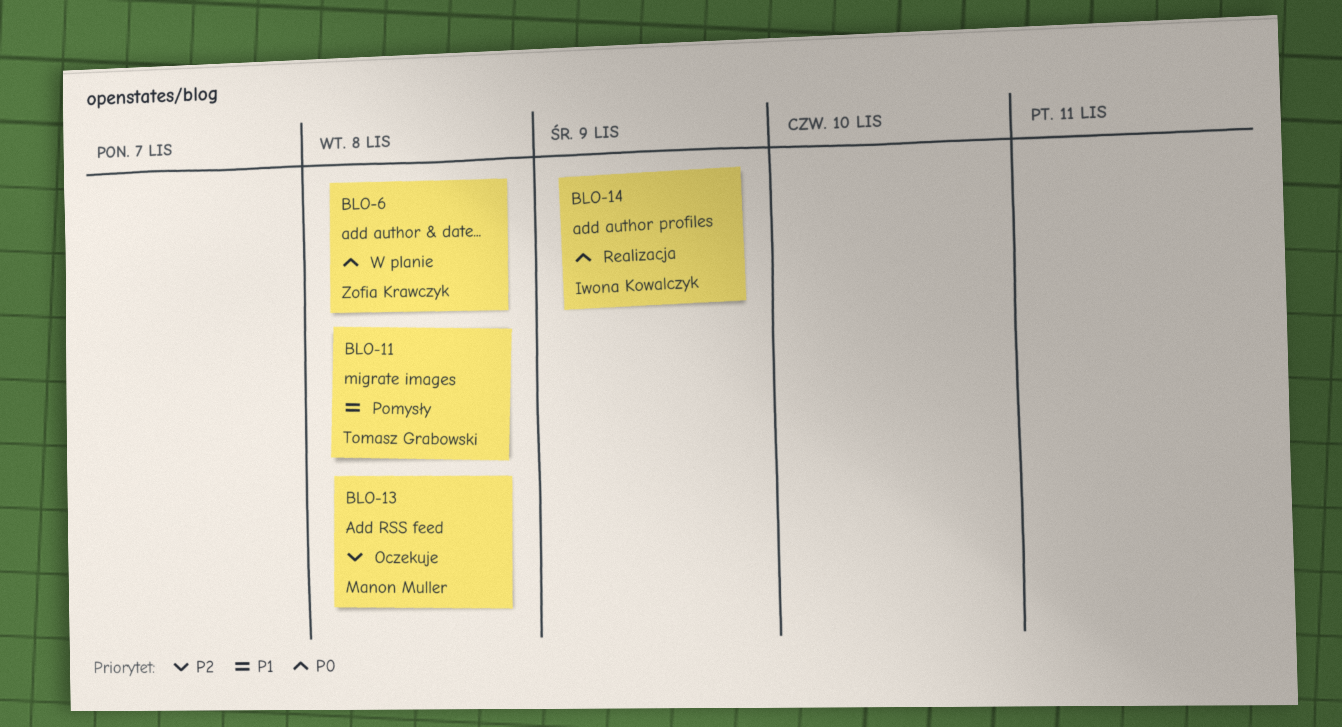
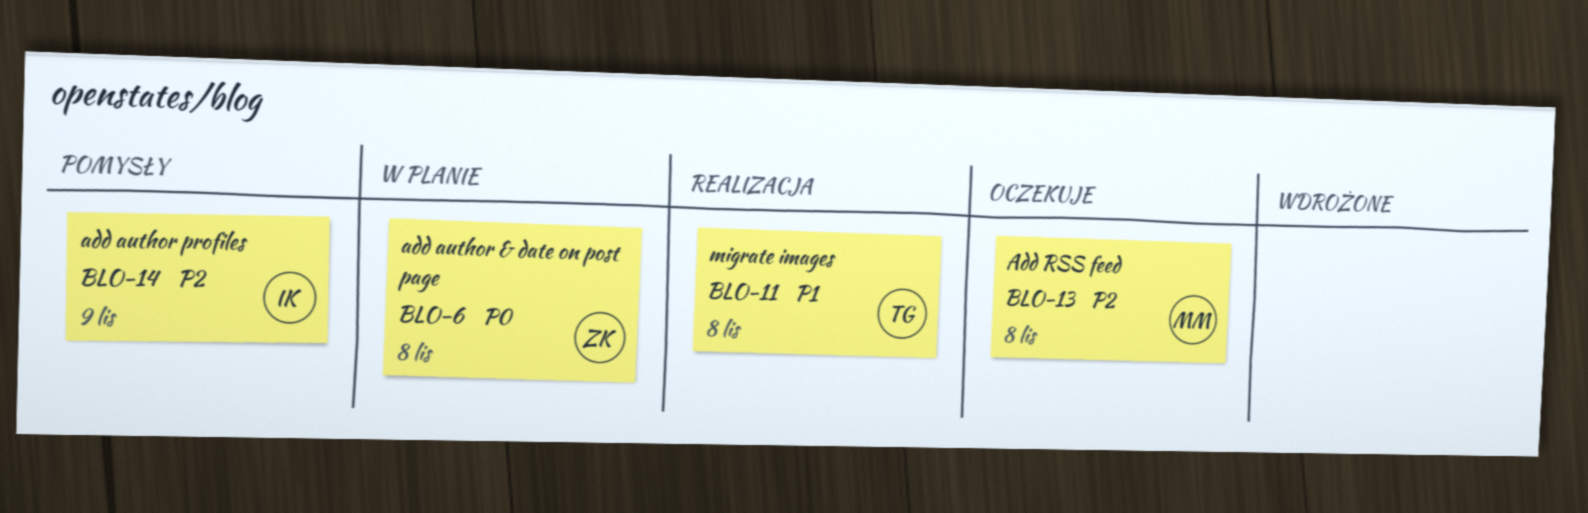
BLO-11, status: Pomysły -> Realizacja
BLO-14, status: Realizacja -> Pomysły
BLO-14, priority: P0 -> P2

